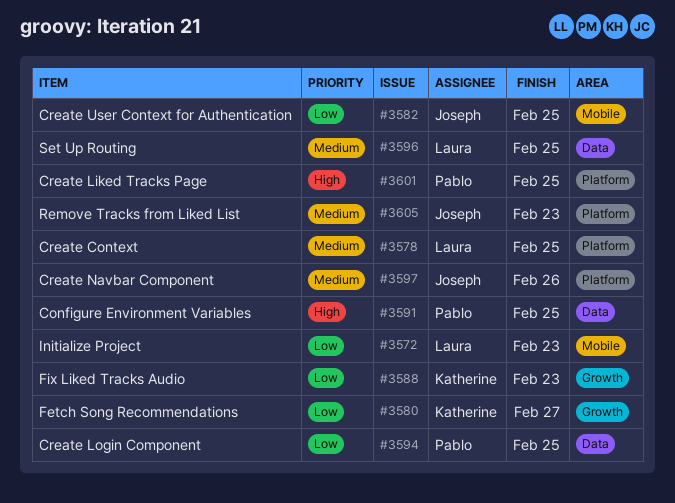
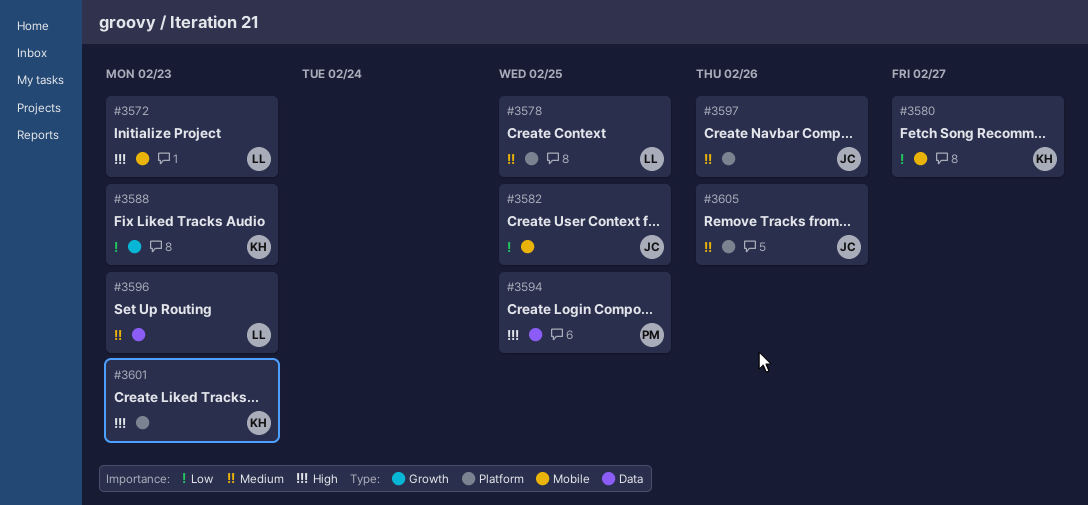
#3572, priority: Low -> High
#3580, label: Growth -> Mobile
#3591: present -> none
#3594, priority: Low -> High
#3596, due: Feb 25 -> Feb 23
#3601, owner: Pablo -> Katherine
#3601, due: Feb 25 -> Feb 23
#3605, due: Feb 23 -> Feb 26

